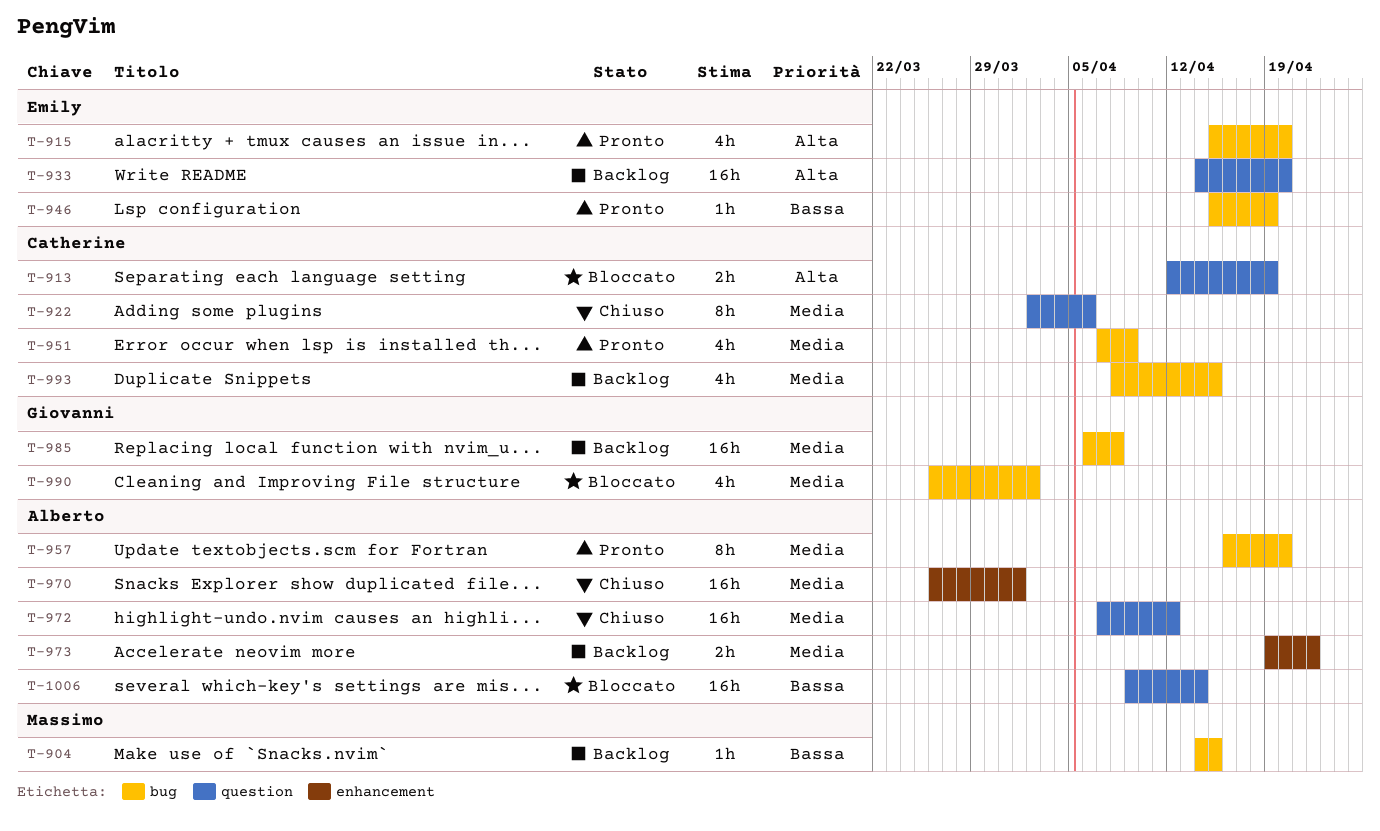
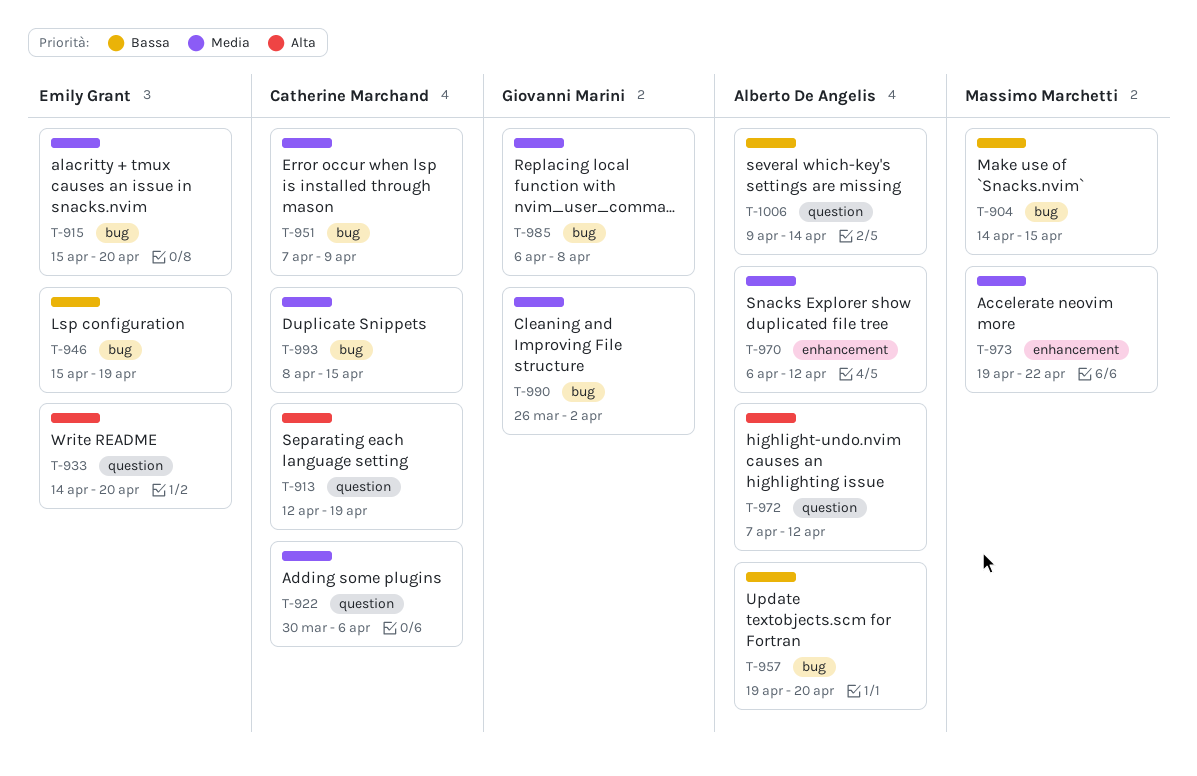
T-915, priority: Alta -> Media
T-922, start: Apr 2 -> Mar 30
T-957, priority: Media -> Bassa
T-957, start: Apr 16 -> Apr 19
T-970, start: Mar 26 -> Apr 6
T-970, due: Apr 1 -> Apr 12
T-972, priority: Media -> Alta
T-973, owner: Alberto De Angelis -> Massimo Marchetti

